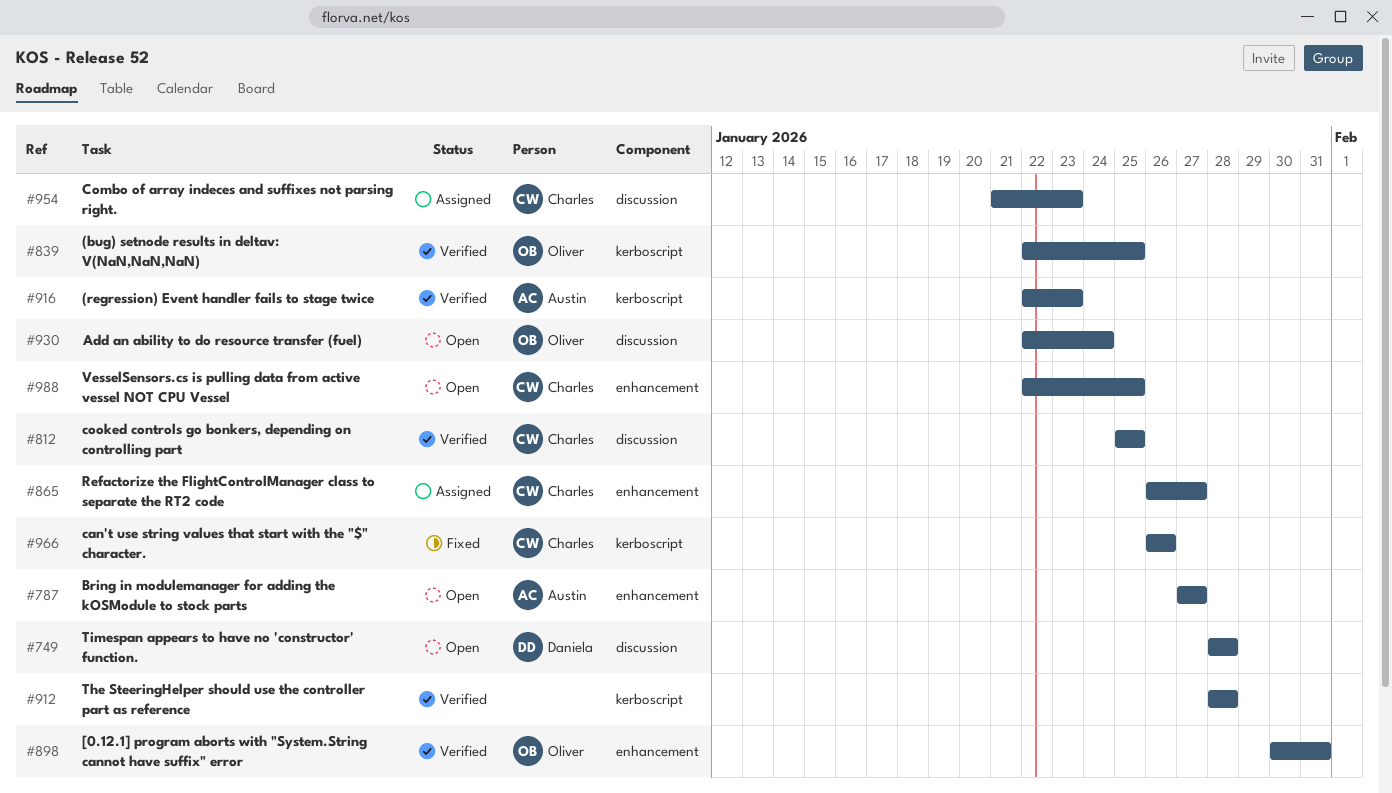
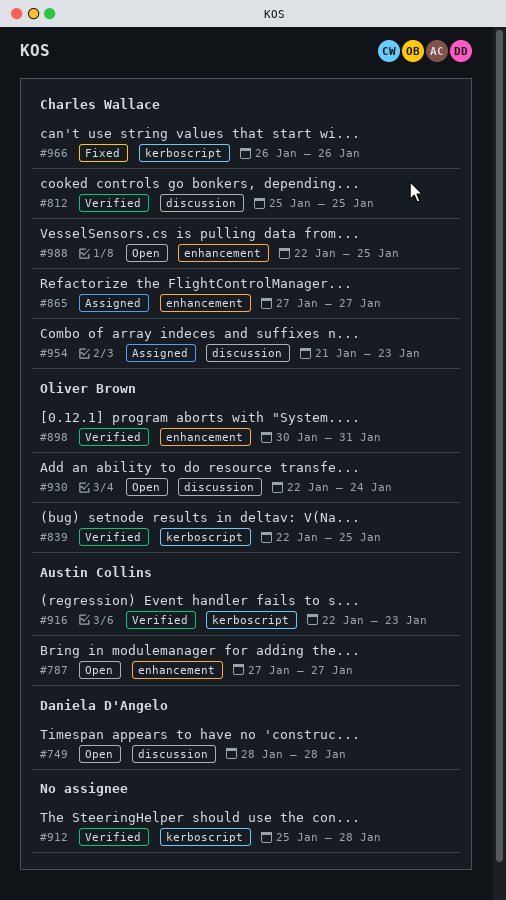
#865, start: Jan 26 -> Jan 27
#912, start: Jan 28 -> Jan 25

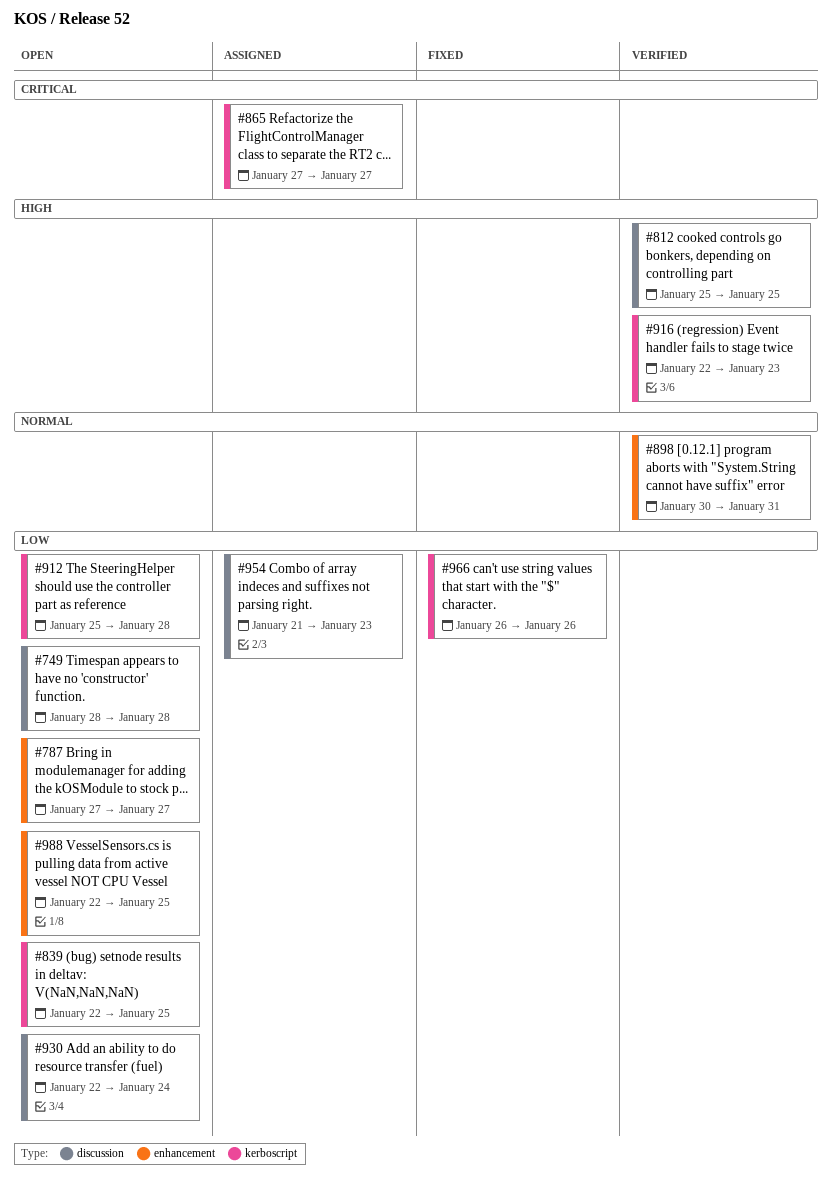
#839, status: Verified -> Open
#865, label: enhancement -> kerboscript
#912, status: Verified -> Open

